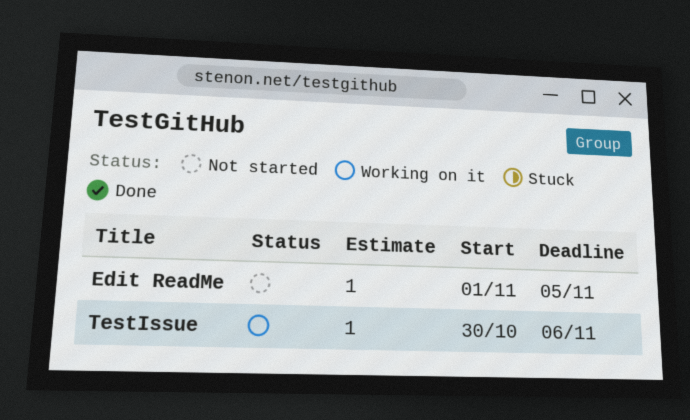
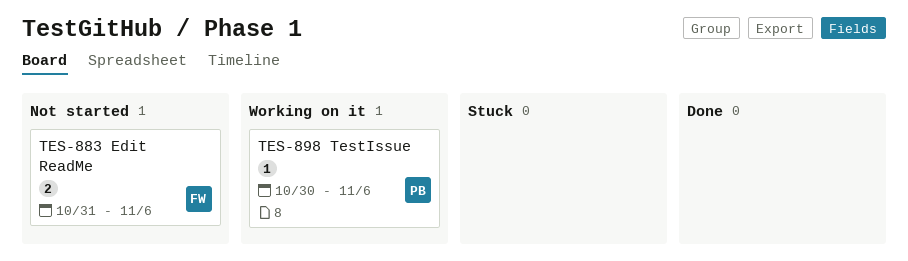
Edit ReadMe, estimate: 1 -> 2
Edit ReadMe, start: Nov 1 -> Oct 31
Edit ReadMe, due: Nov 5 -> Nov 6

